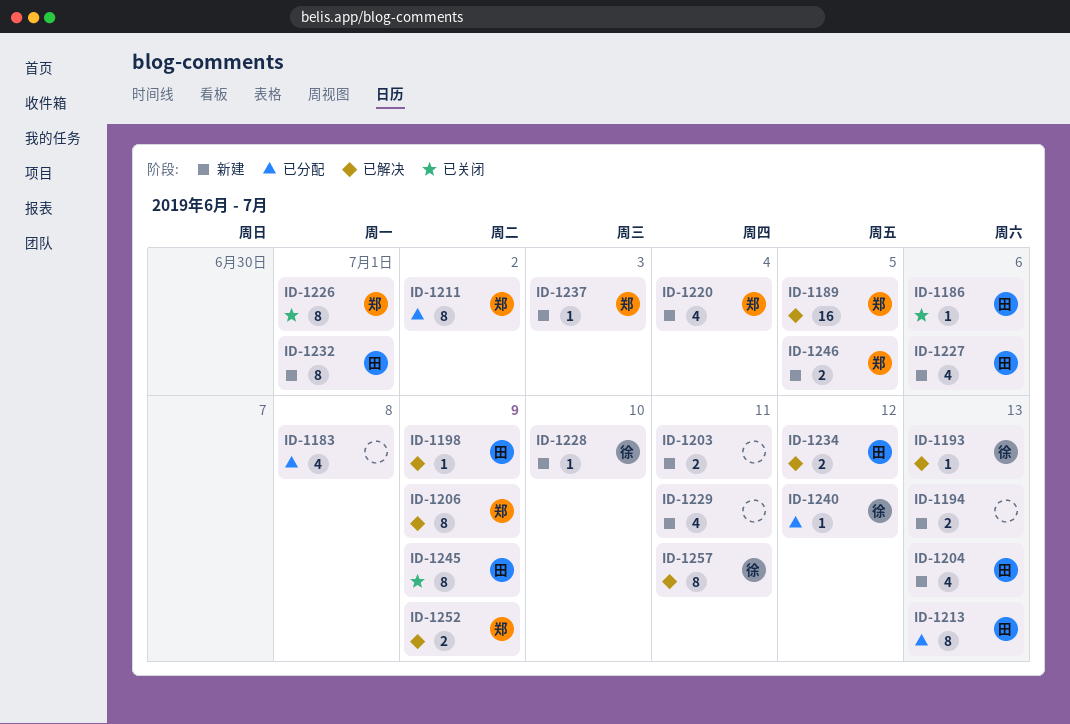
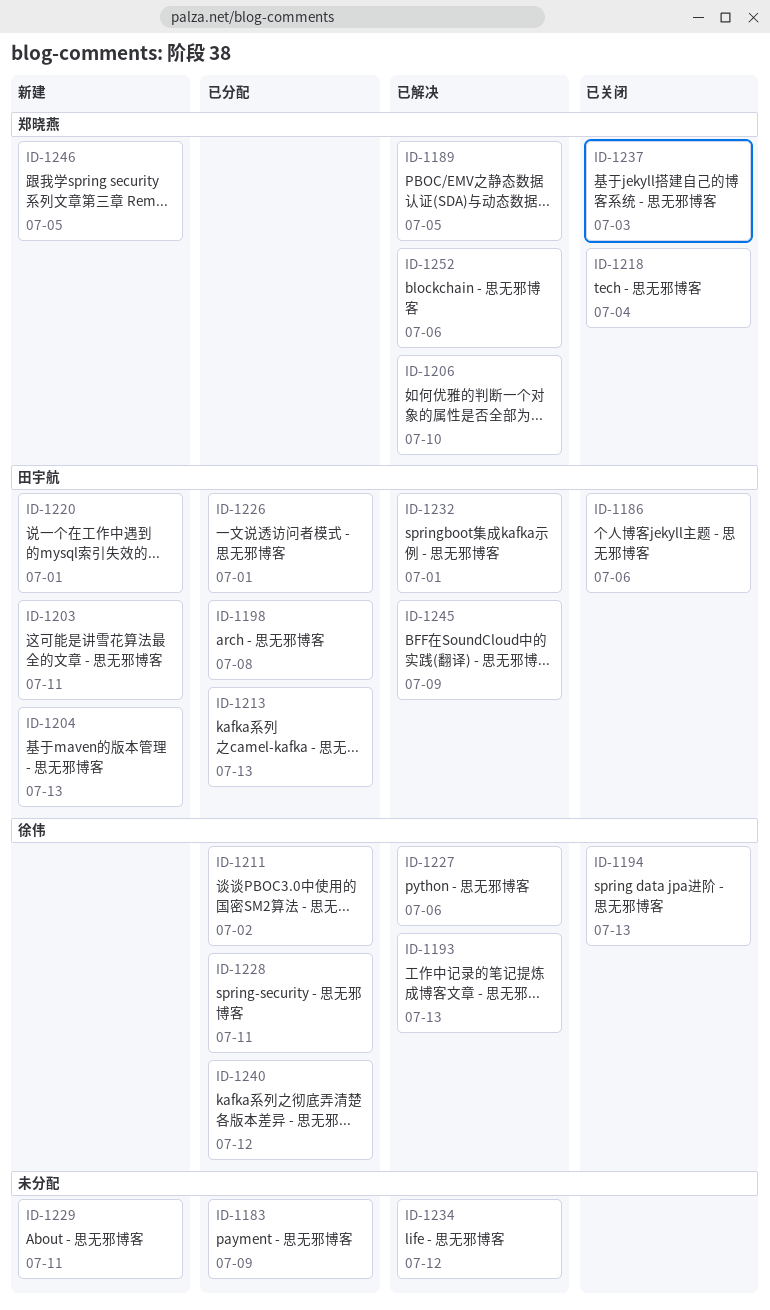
ID-1183, due: Jul 8 -> Jul 9
ID-1194, status: 新建 -> 已关闭
ID-1194, owner: none -> 徐伟
ID-1198, status: 已解决 -> 已分配
ID-1198, due: Jul 9 -> Jul 8
ID-1203, owner: none -> 田宇航
ID-1206, due: Jul 9 -> Jul 10
ID-1211, owner: 郑晓燕 -> 徐伟
ID-1218: none -> present
ID-1220, owner: 郑晓燕 -> 田宇航
ID-1220, due: Jul 4 -> Jul 1
ID-1226, status: 已关闭 -> 已分配
ID-1226, owner: 郑晓燕 -> 田宇航
ID-1227, status: 新建 -> 已解决
ID-1227, owner: 田宇航 -> 徐伟
ID-1228, status: 新建 -> 已分配
ID-1228, due: Jul 10 -> Jul 11
ID-1232, status: 新建 -> 已解决
ID-1234, owner: 田宇航 -> none
ID-1237, status: 新建 -> 已关闭
ID-1245, status: 已关闭 -> 已解决
ID-1252, due: Jul 9 -> Jul 6
ID-1257: present -> none

